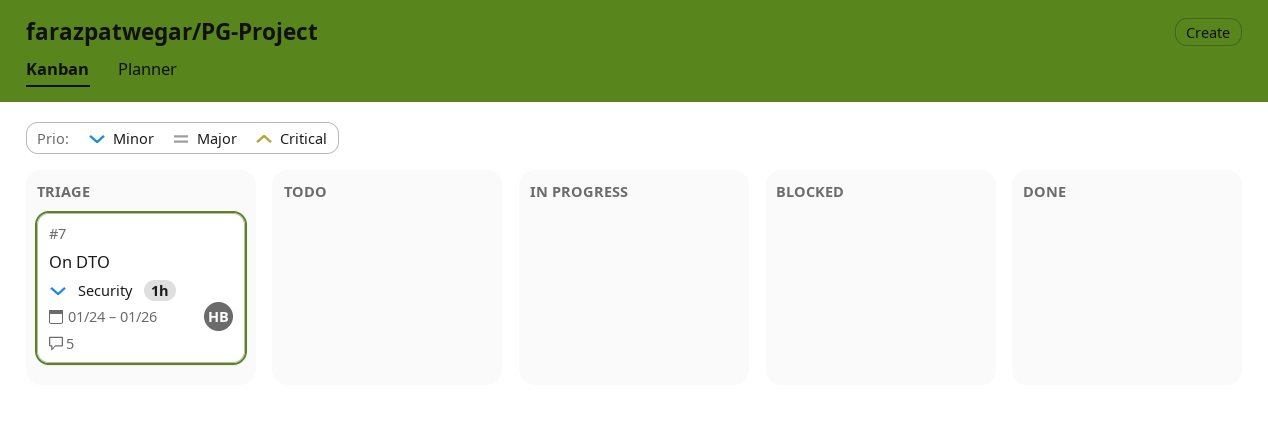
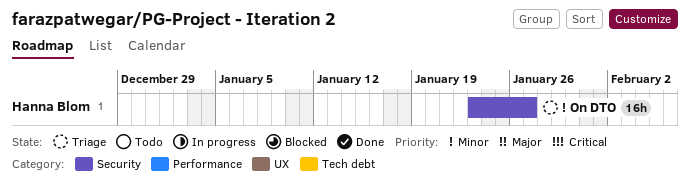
On DTO, estimate: 1h -> 16h
On DTO, start: Jan 24 -> Jan 23
On DTO, due: Jan 26 -> Jan 27

